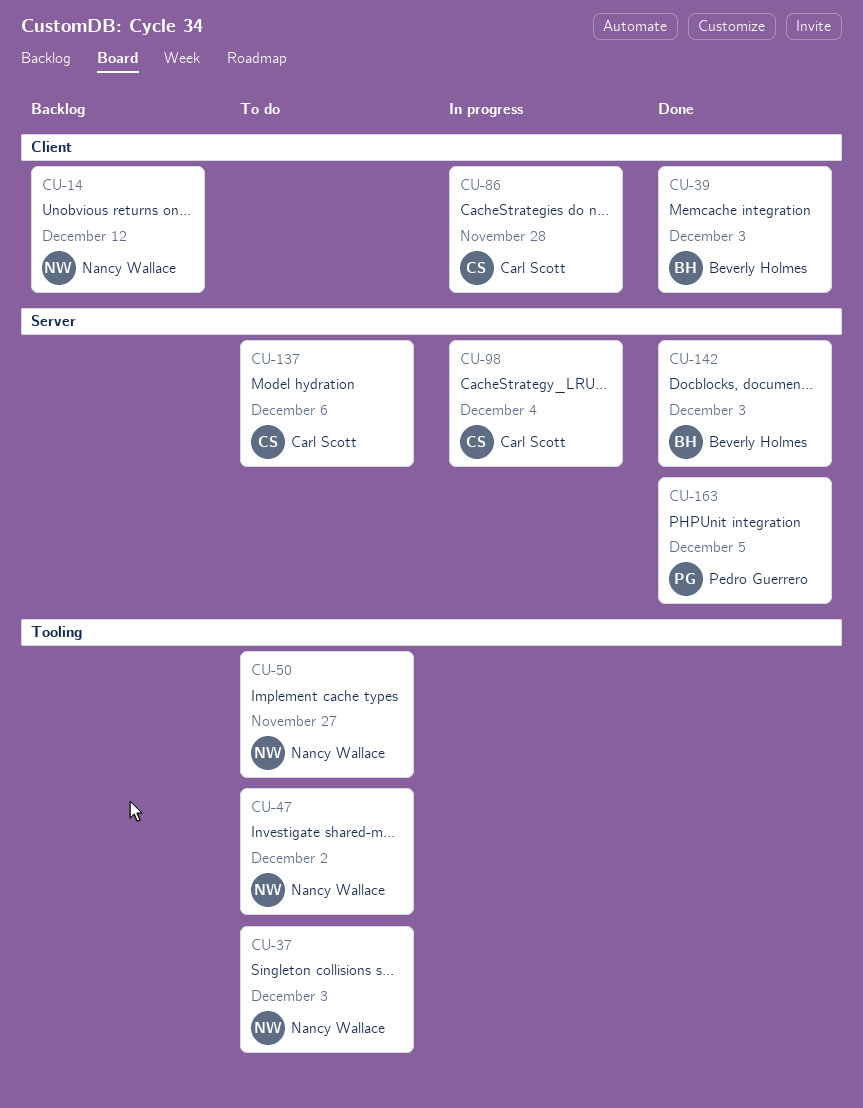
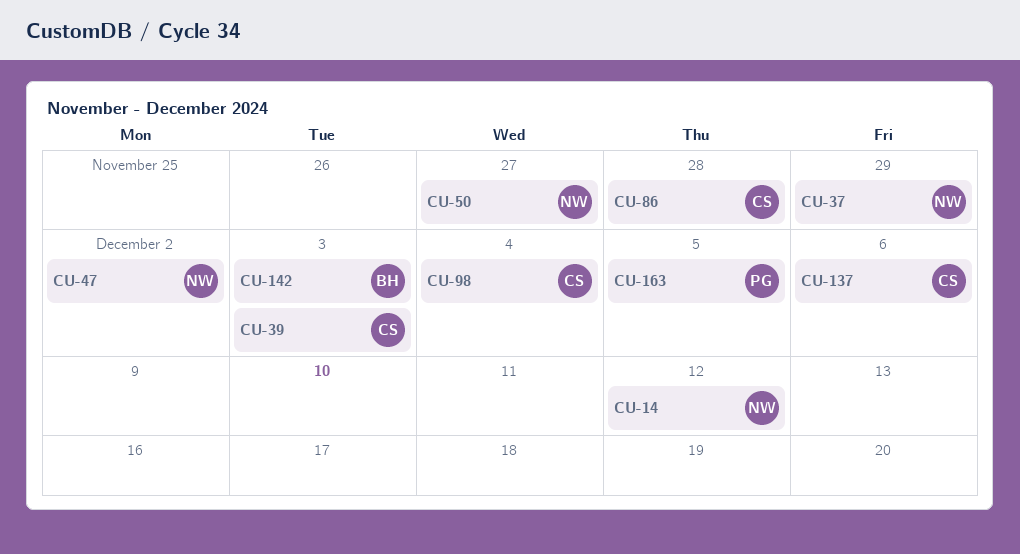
CU-37, due: Dec 3 -> Nov 29
CU-39, owner: Beverly Holmes -> Carl Scott

